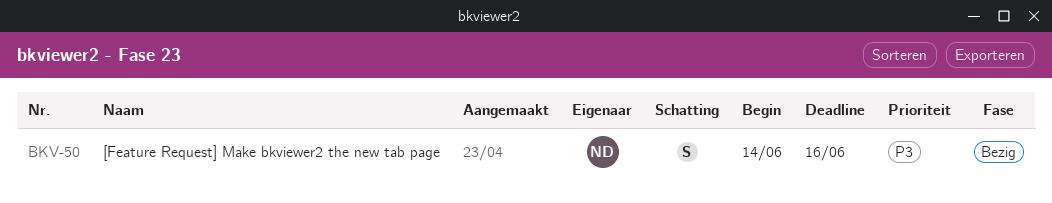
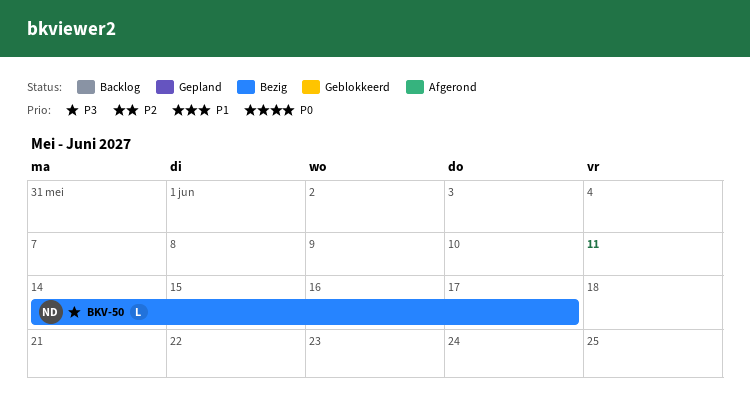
BKV-50, estimate: S -> L
BKV-50, due: Jun 16 -> Jun 17

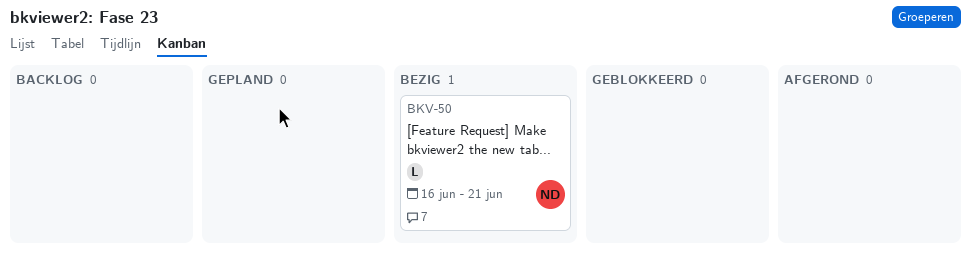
BKV-50, start: Jun 14 -> Jun 16
BKV-50, due: Jun 17 -> Jun 21

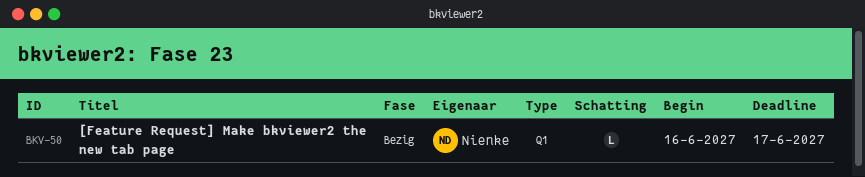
BKV-50, due: Jun 21 -> Jun 17

